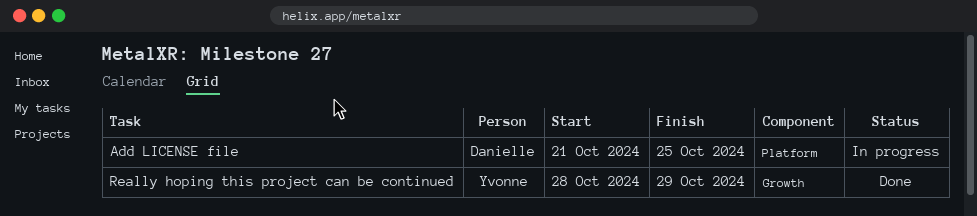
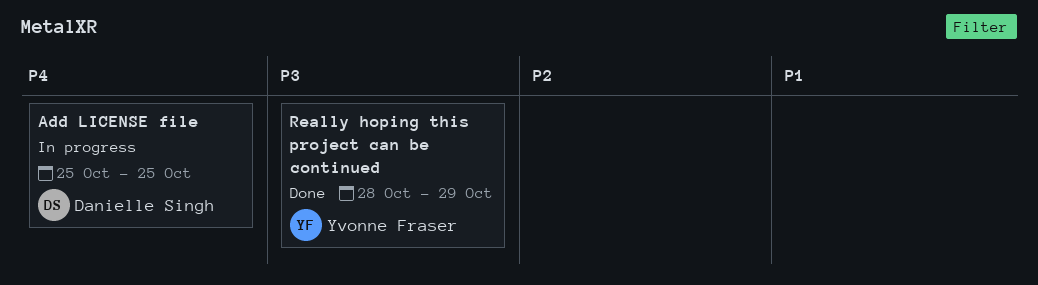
Add LICENSE file, start: Oct 21 -> Oct 25

